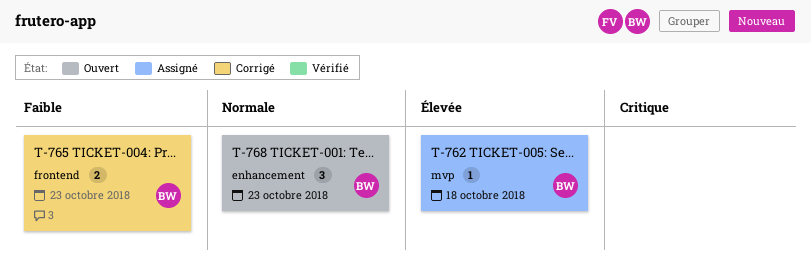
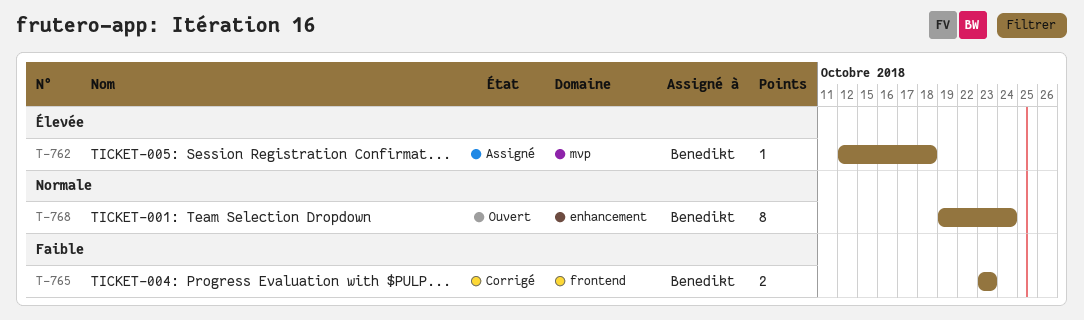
T-768, estimate: 3 -> 8
T-768, due: Oct 23 -> Oct 24

